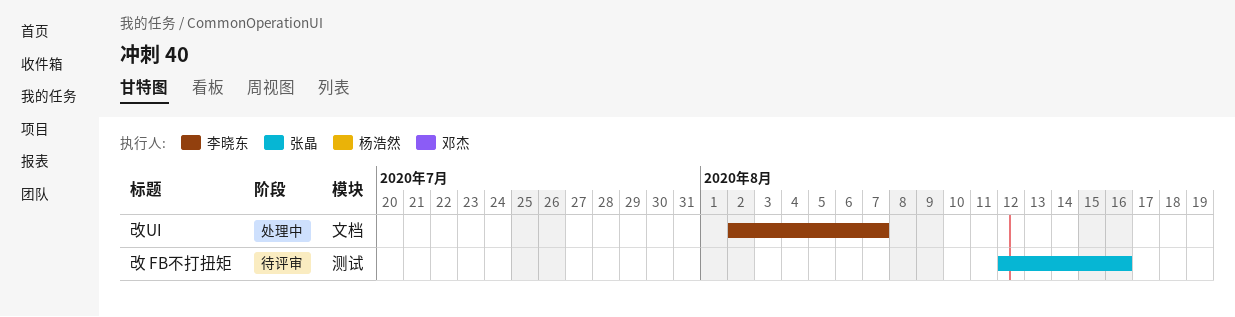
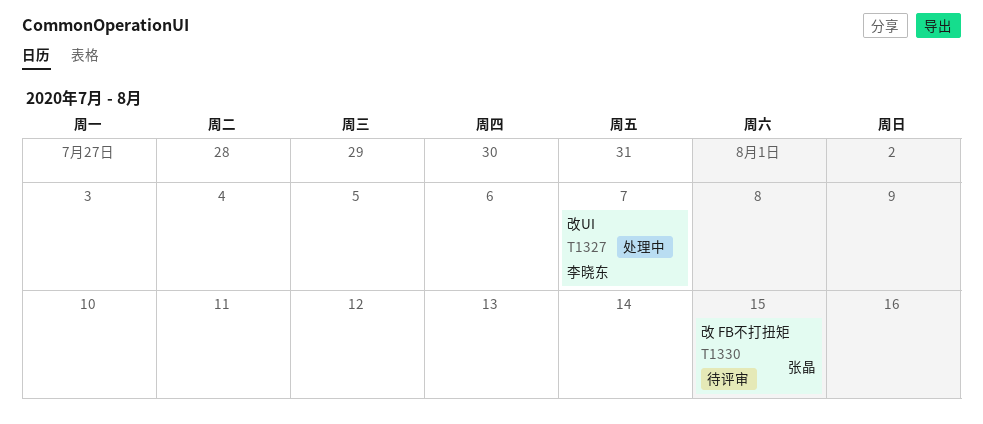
改 FB不打扭矩, due: Aug 16 -> Aug 15

